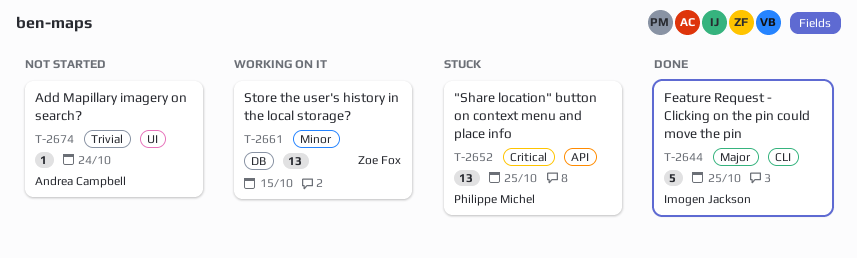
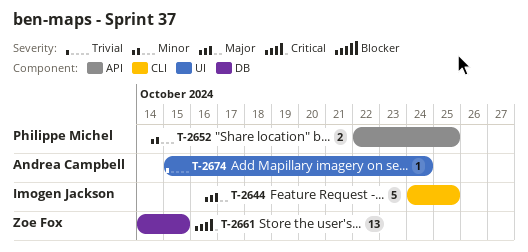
T-2652, priority: Critical -> Minor
T-2652, estimate: 13 -> 2
T-2661, priority: Minor -> Critical

